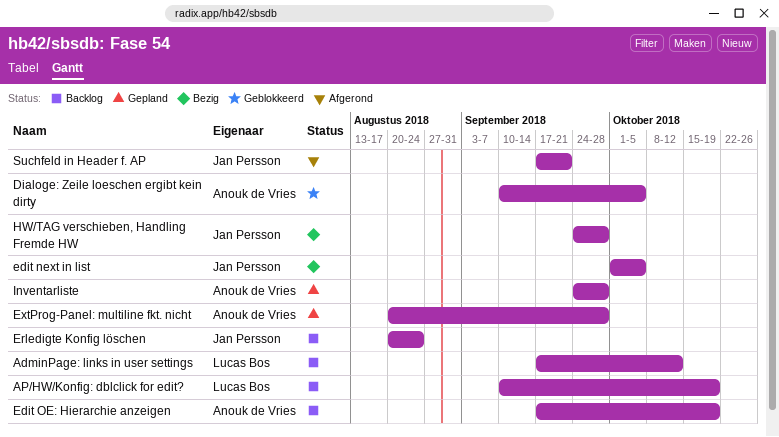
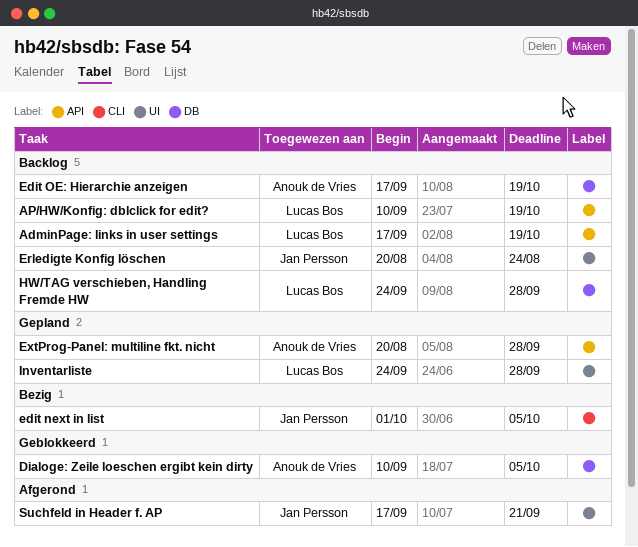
AdminPage: links in user settings, due: Oct 12 -> Oct 19
HW/TAG verschieben, Handling Fremde HW, status: Bezig -> Backlog
HW/TAG verschieben, Handling Fremde HW, owner: Jan Persson -> Lucas Bos
Inventarliste, owner: Anouk de Vries -> Lucas Bos

